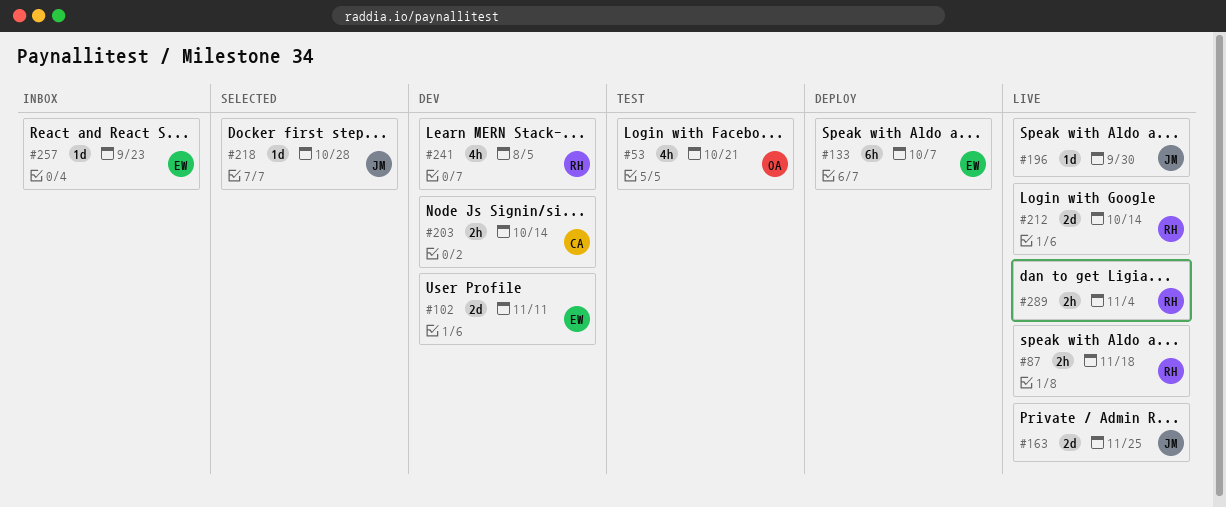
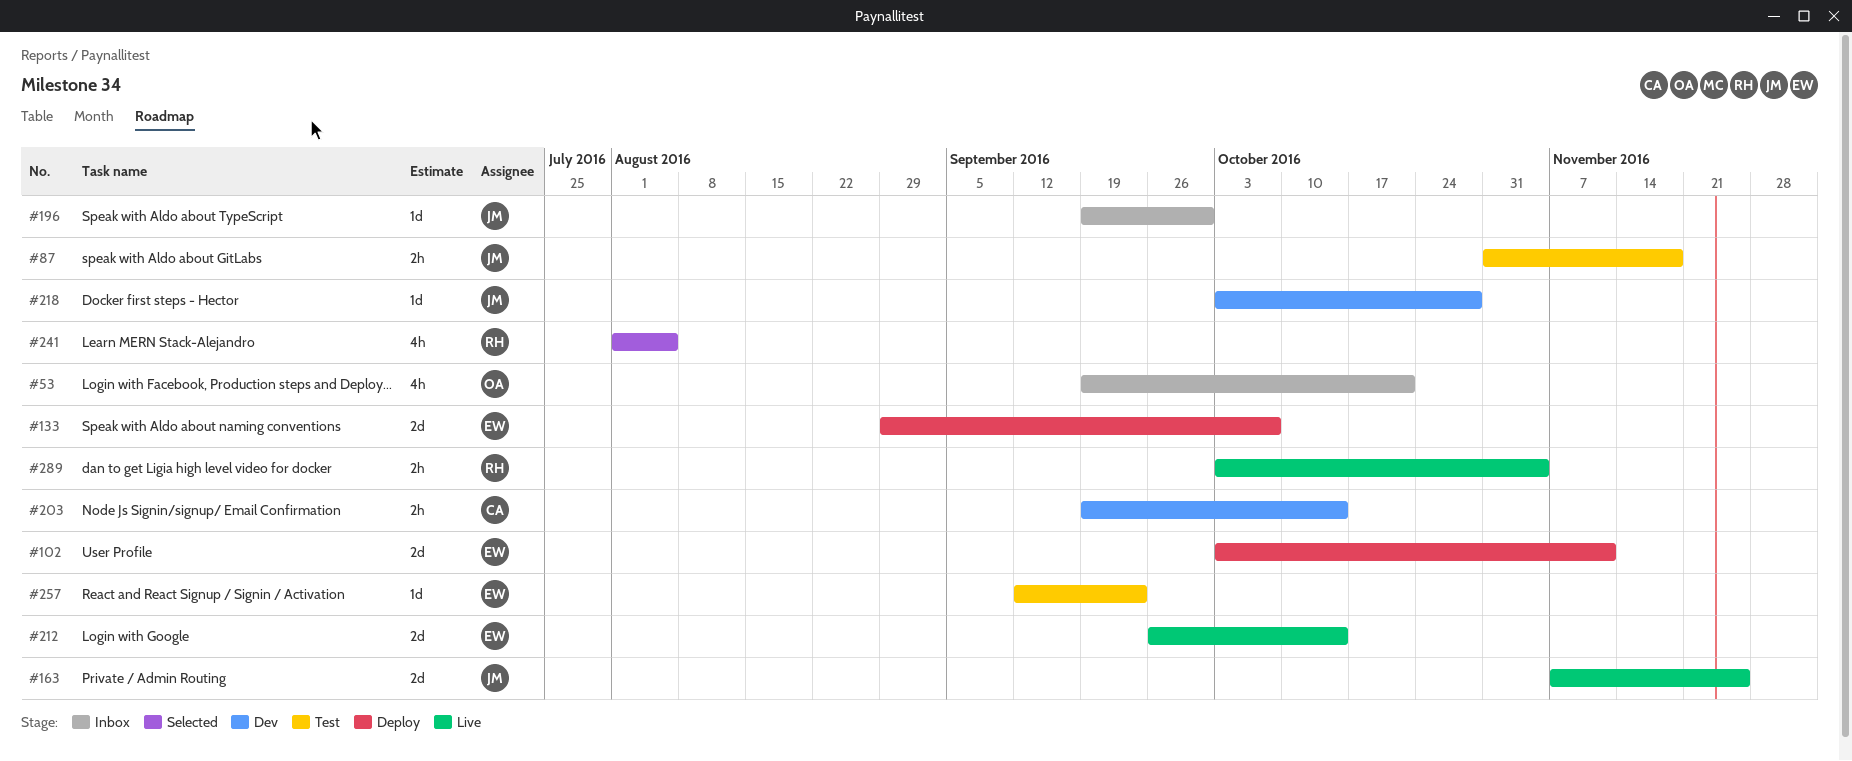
#53, status: Test -> Inbox
#87, status: Live -> Test
#87, owner: RH -> JM
#102, status: Dev -> Deploy
#133, estimate: 6h -> 2d
#196, status: Live -> Inbox
#212, owner: RH -> EW
#218, status: Selected -> Dev
#241, status: Dev -> Selected
#257, status: Inbox -> Test

